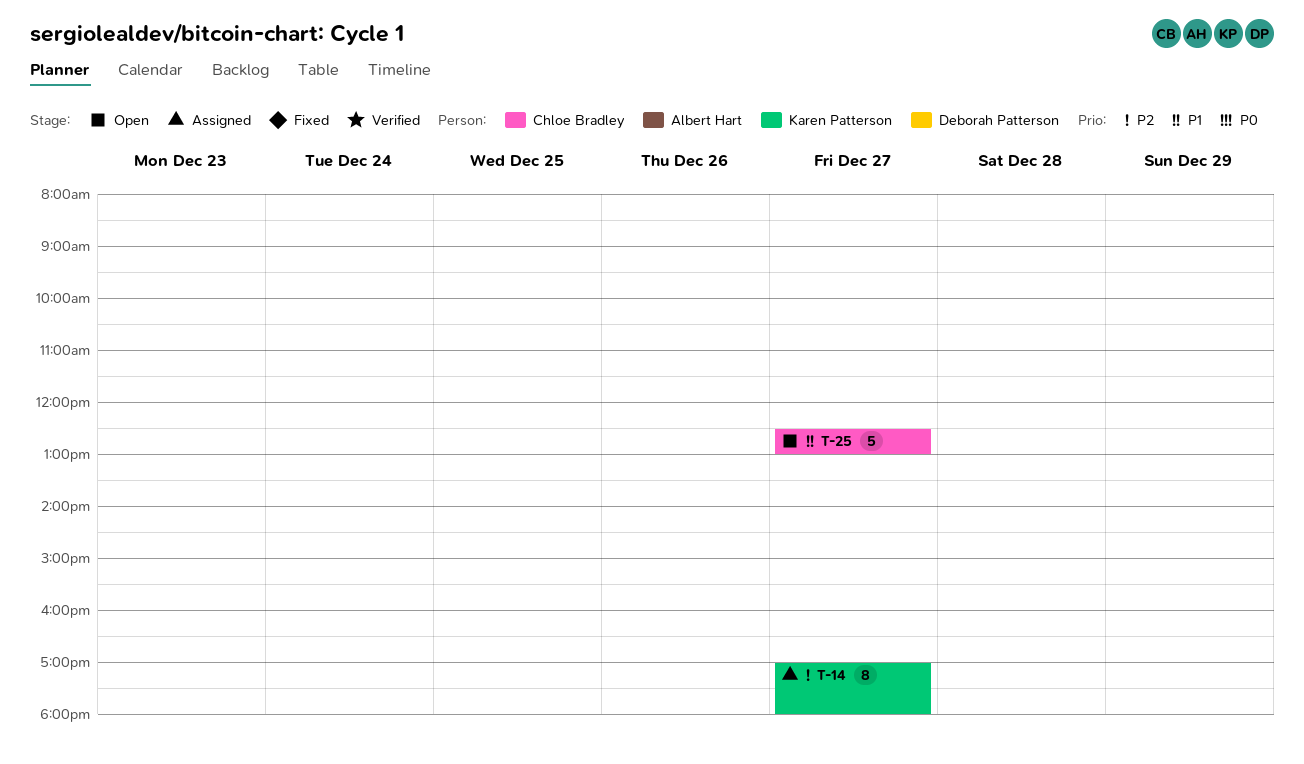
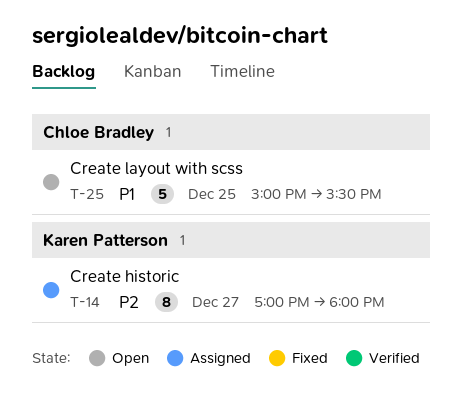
T-25, day: Dec 27 -> Dec 25
T-25, begins: 12:30 -> 15:00
T-25, ends: 13:00 -> 15:30

